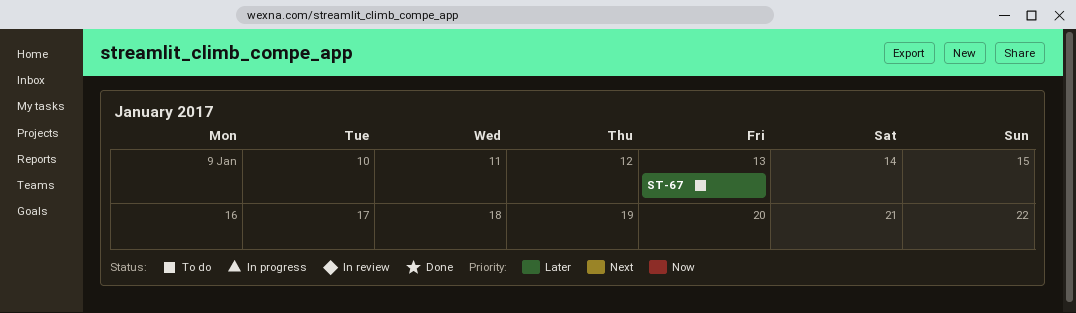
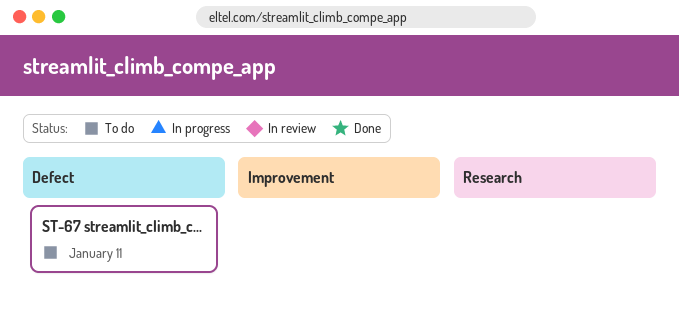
ST-67, due: Jan 13 -> Jan 11

